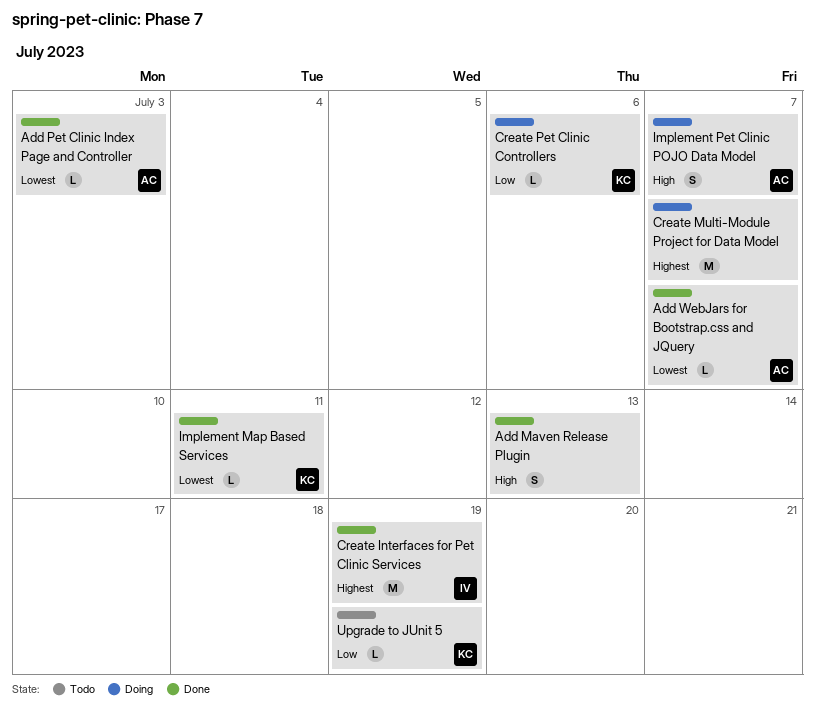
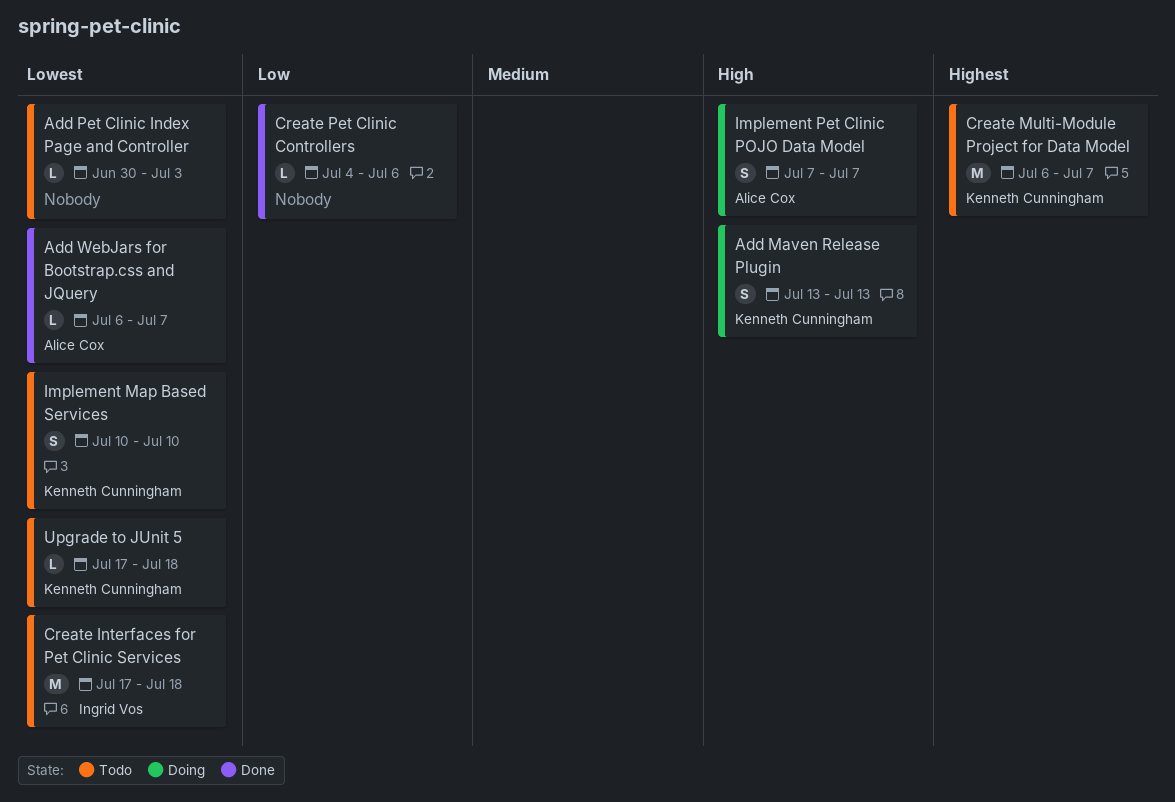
Add Maven Release Plugin, status: Done -> Doing
Add Maven Release Plugin, owner: none -> Kenneth Cunningham
Add Pet Clinic Index Page and Controller, status: Done -> Todo
Add Pet Clinic Index Page and Controller, owner: Alice Cox -> none
Create Interfaces for Pet Clinic Services, status: Done -> Todo
Create Interfaces for Pet Clinic Services, priority: Highest -> Lowest
Create Interfaces for Pet Clinic Services, due: Jul 19 -> Jul 18
Create Multi-Module Project for Data Model, status: Doing -> Todo
Create Multi-Module Project for Data Model, owner: none -> Kenneth Cunningham
Create Pet Clinic Controllers, status: Doing -> Done
Create Pet Clinic Controllers, owner: Kenneth Cunningham -> none
Implement Map Based Services, status: Done -> Todo
Implement Map Based Services, estimate: L -> S
Implement Map Based Services, due: Jul 11 -> Jul 10
Upgrade to JUnit 5, priority: Low -> Lowest
Upgrade to JUnit 5, due: Jul 19 -> Jul 18

